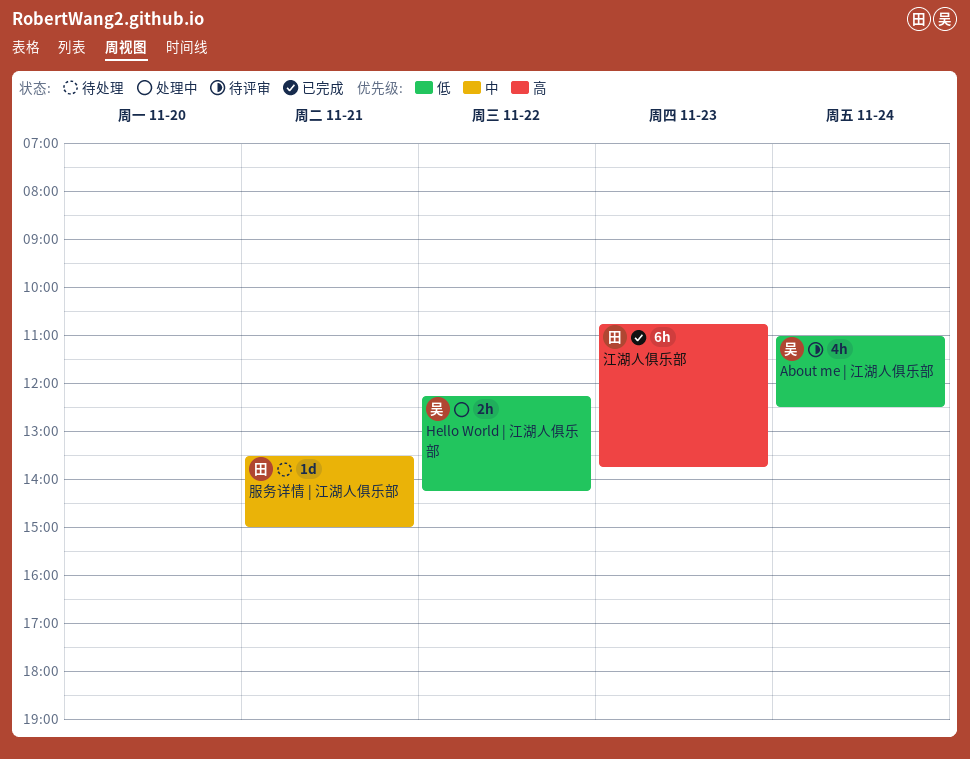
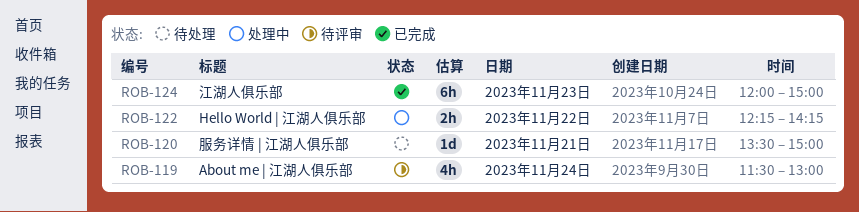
About me | 江湖人俱乐部, begins: 11:00 -> 11:30
About me | 江湖人俱乐部, ends: 12:30 -> 13:00
江湖人俱乐部, begins: 10:45 -> 12:00
江湖人俱乐部, ends: 13:45 -> 15:00

